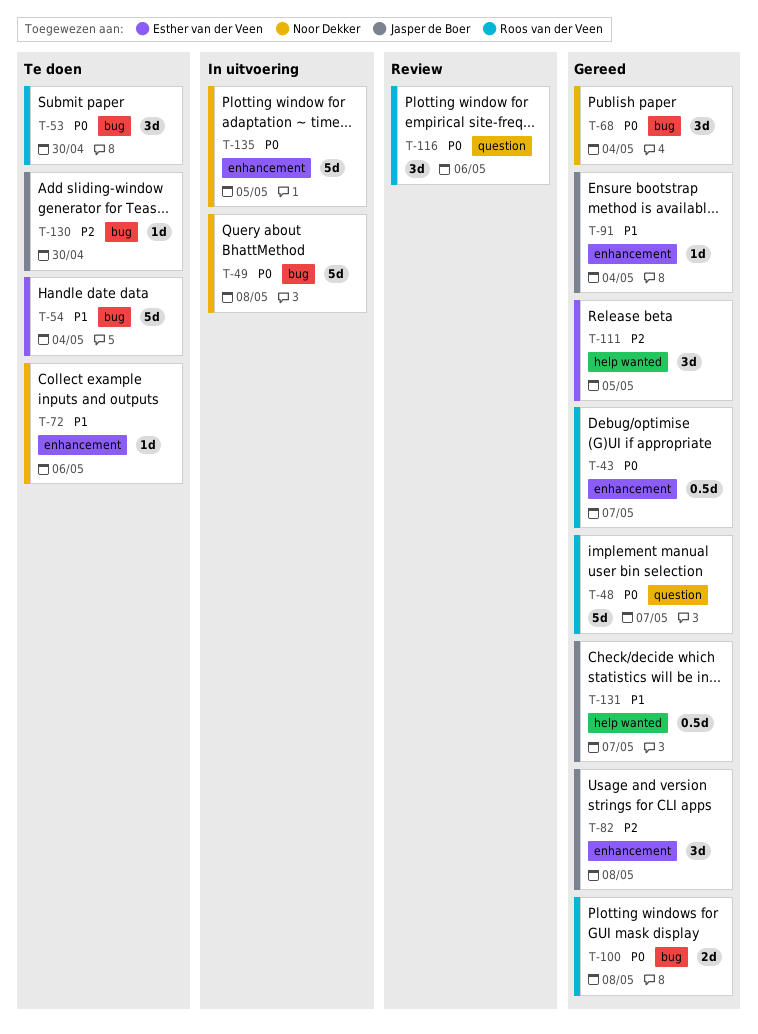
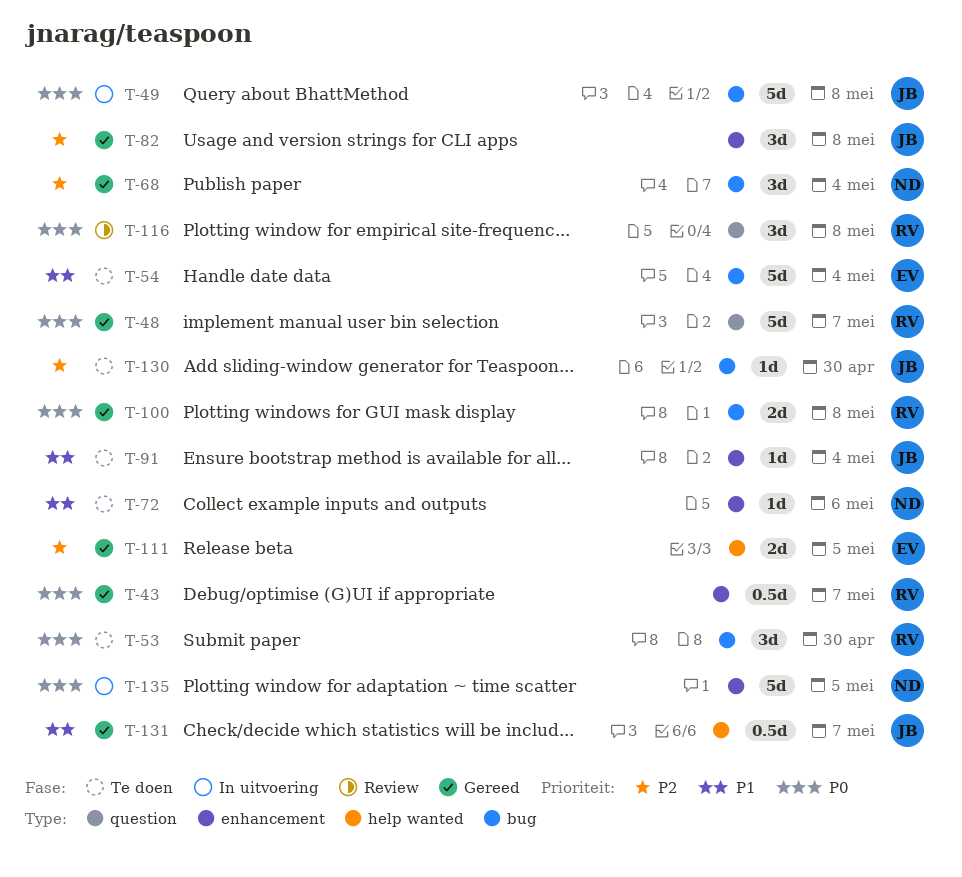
T-49, owner: Noor Dekker -> Jasper de Boer
T-68, priority: P0 -> P2
T-91, status: Gereed -> Te doen
T-111, estimate: 3d -> 2d
T-116, due: May 6 -> May 8

